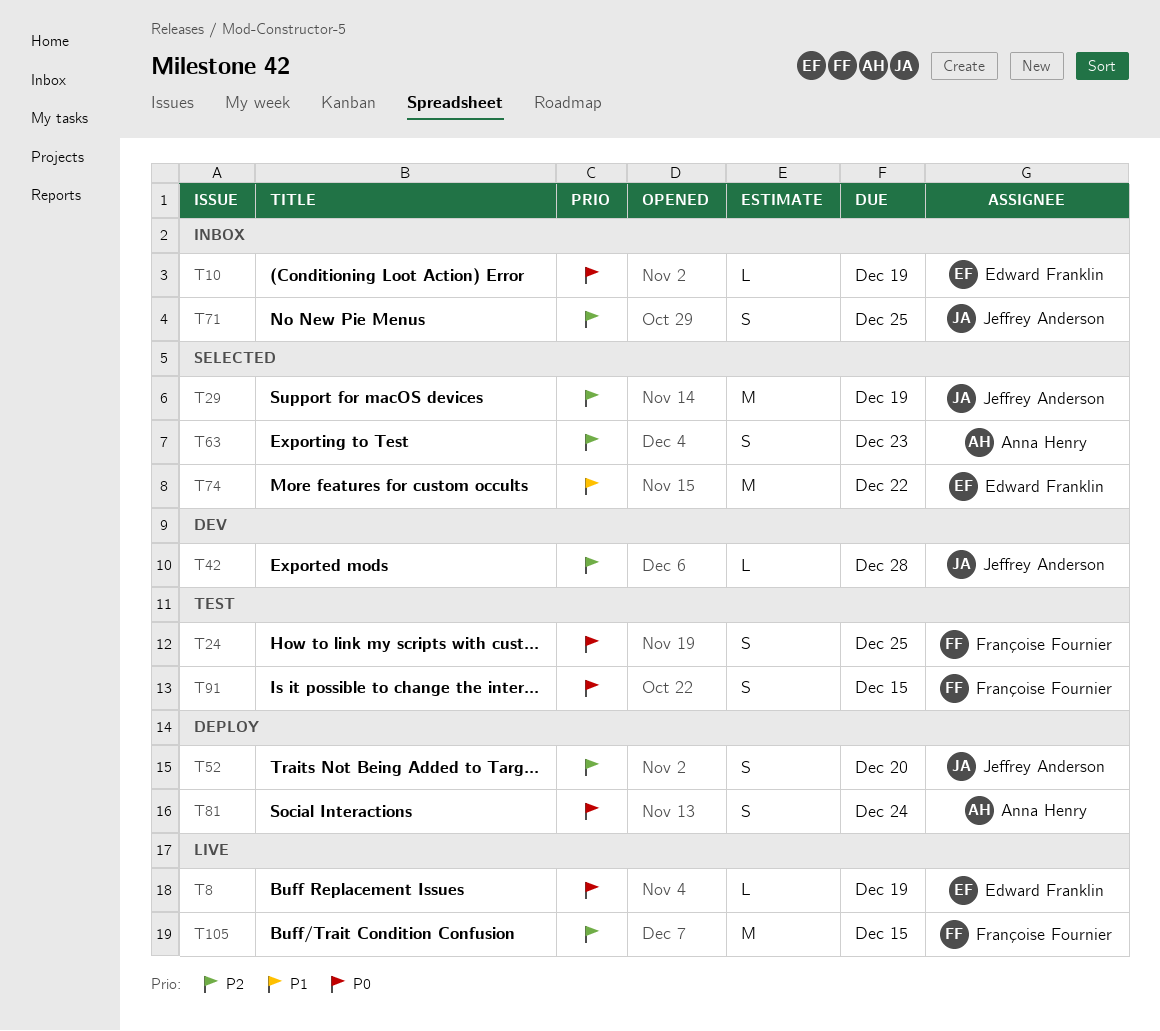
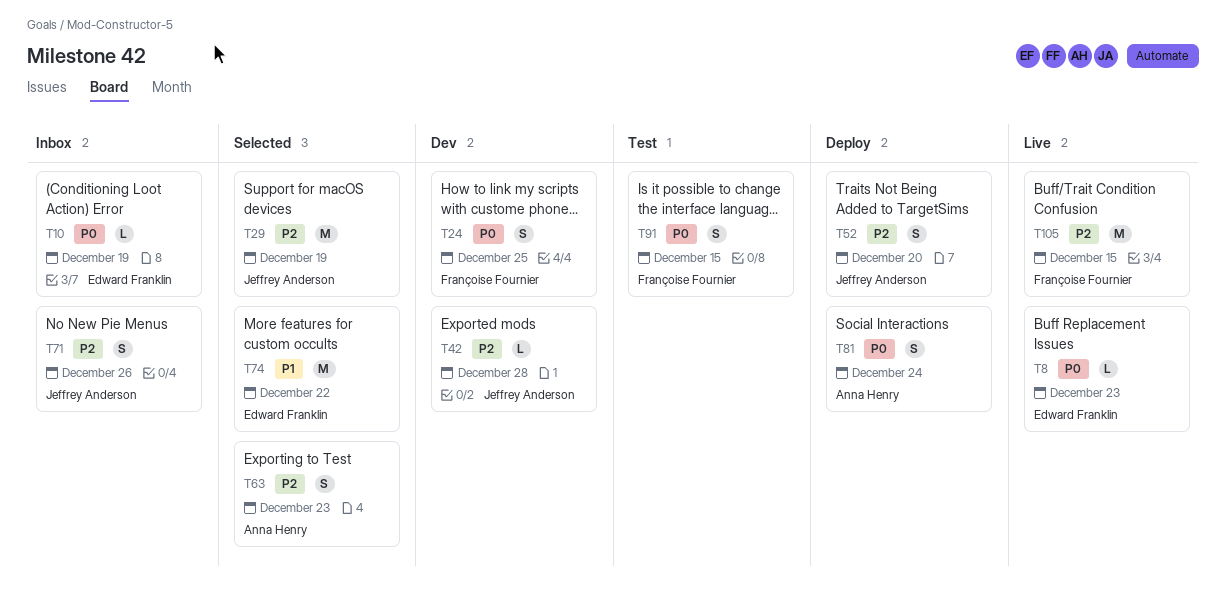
T8, due: Dec 19 -> Dec 23
T24, status: Test -> Dev
T71, due: Dec 25 -> Dec 26

